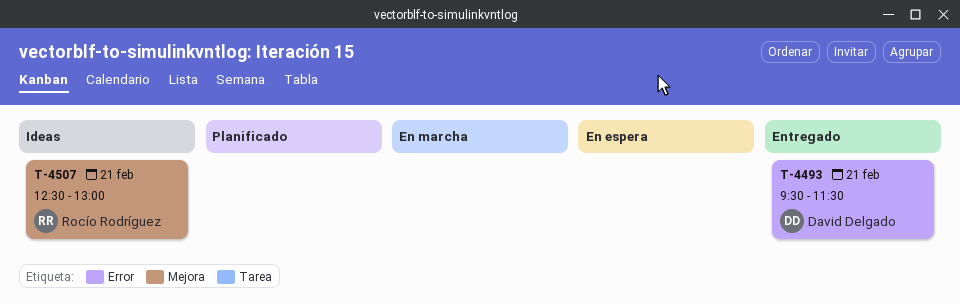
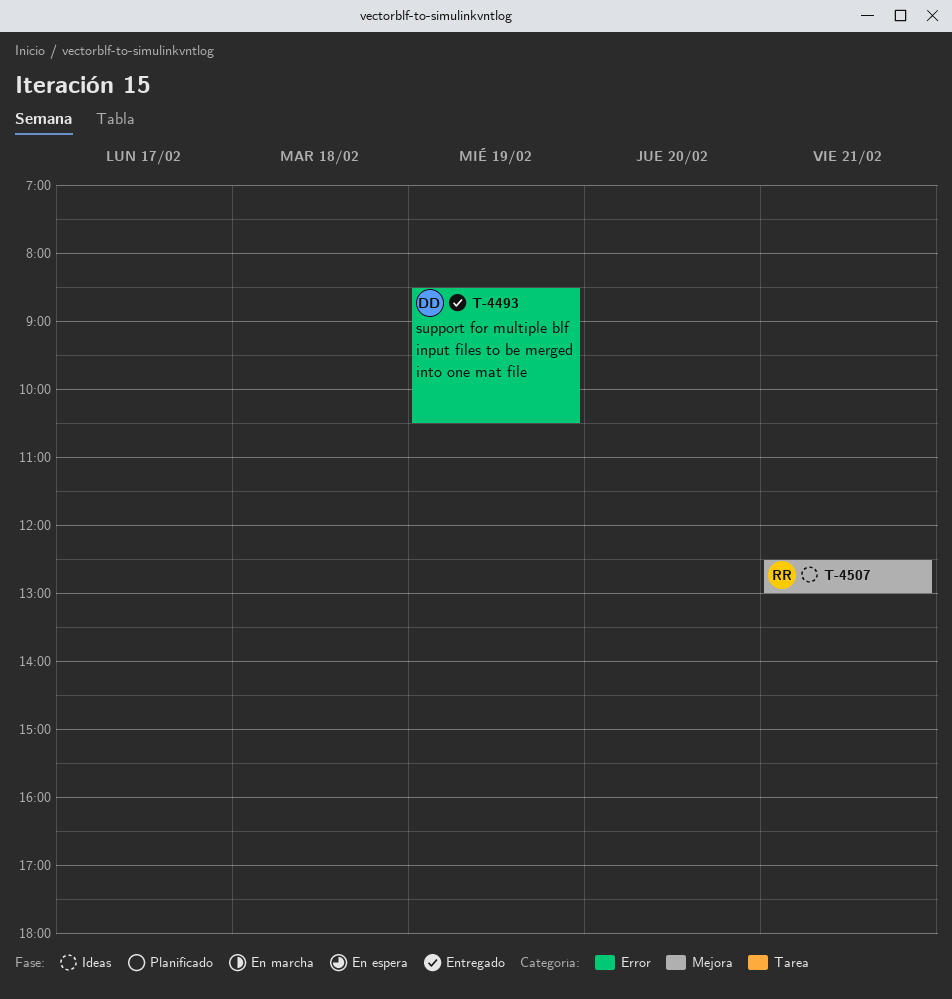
T-4493, day: Feb 21 -> Feb 19
T-4493, begins: 09:30 -> 08:30
T-4493, ends: 11:30 -> 10:30

